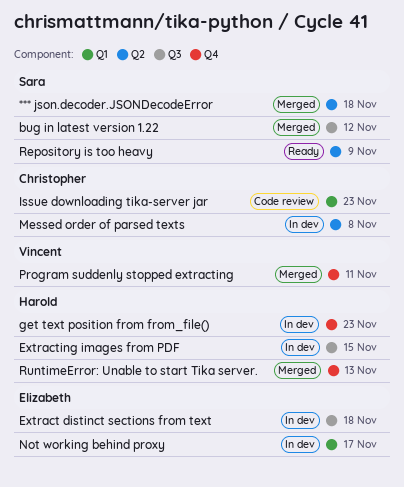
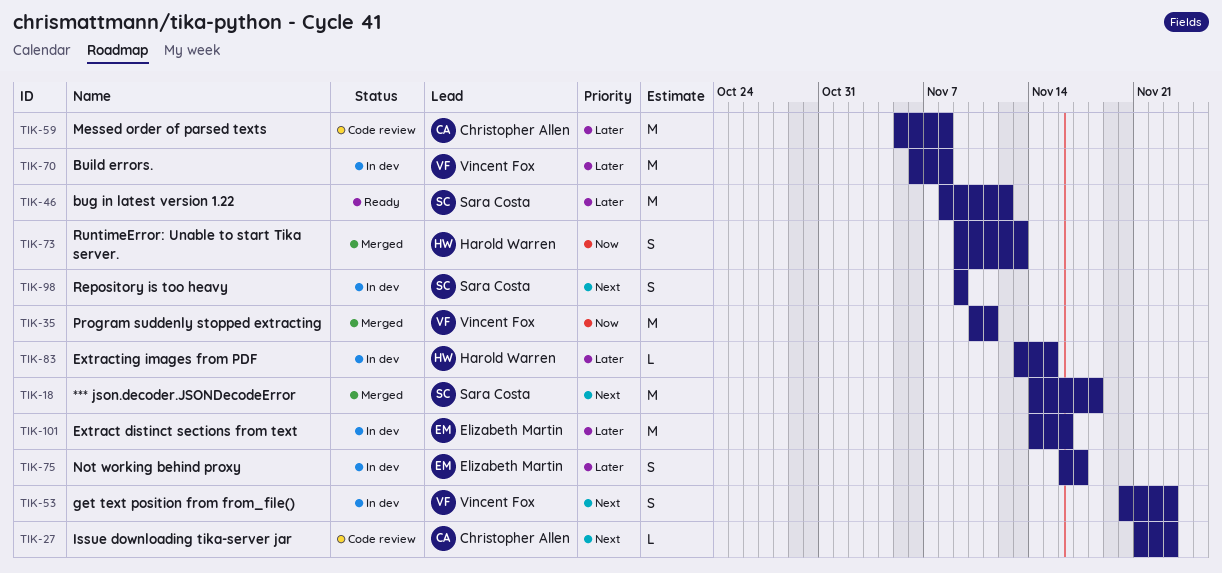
bug in latest version 1.22, status: Merged -> Ready
Build errors.: none -> present
Extract distinct sections from text, due: Nov 18 -> Nov 16
get text position from from_file(), owner: Harold Warren -> Vincent Fox
Messed order of parsed texts, status: In dev -> Code review
Repository is too heavy, status: Ready -> In dev

